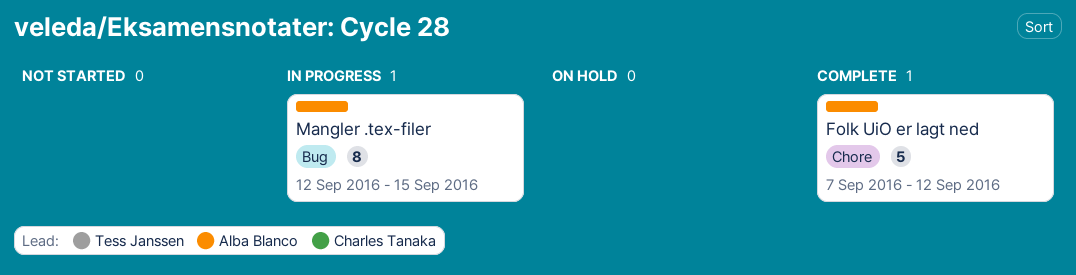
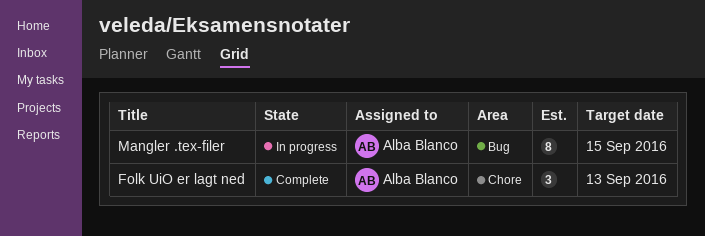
Folk UiO er lagt ned, estimate: 5 -> 3
Folk UiO er lagt ned, due: Sep 12 -> Sep 13

